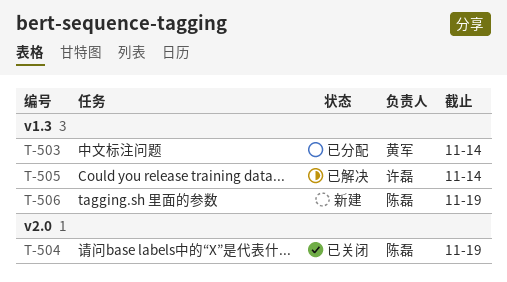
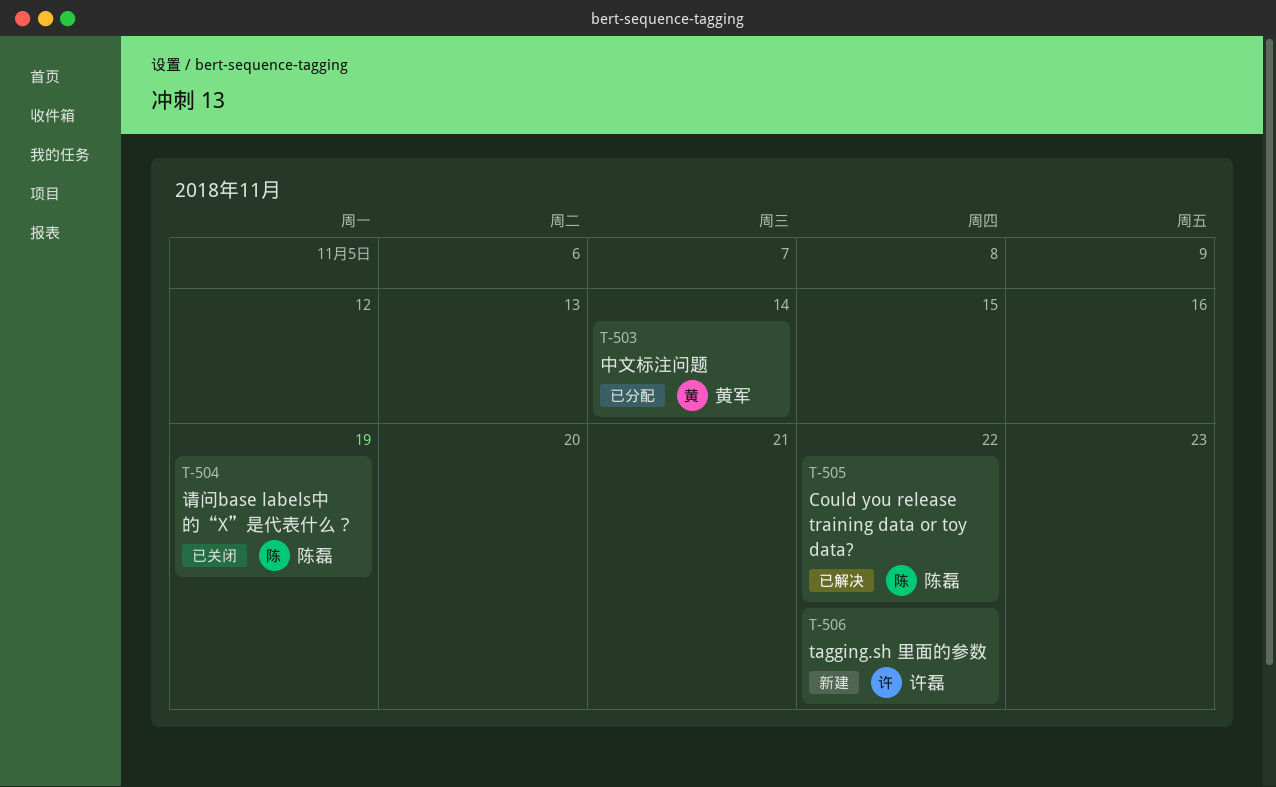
T-505, owner: 许磊 -> 陈磊
T-505, due: Nov 14 -> Nov 22
T-506, owner: 陈磊 -> 许磊
T-506, due: Nov 19 -> Nov 22

